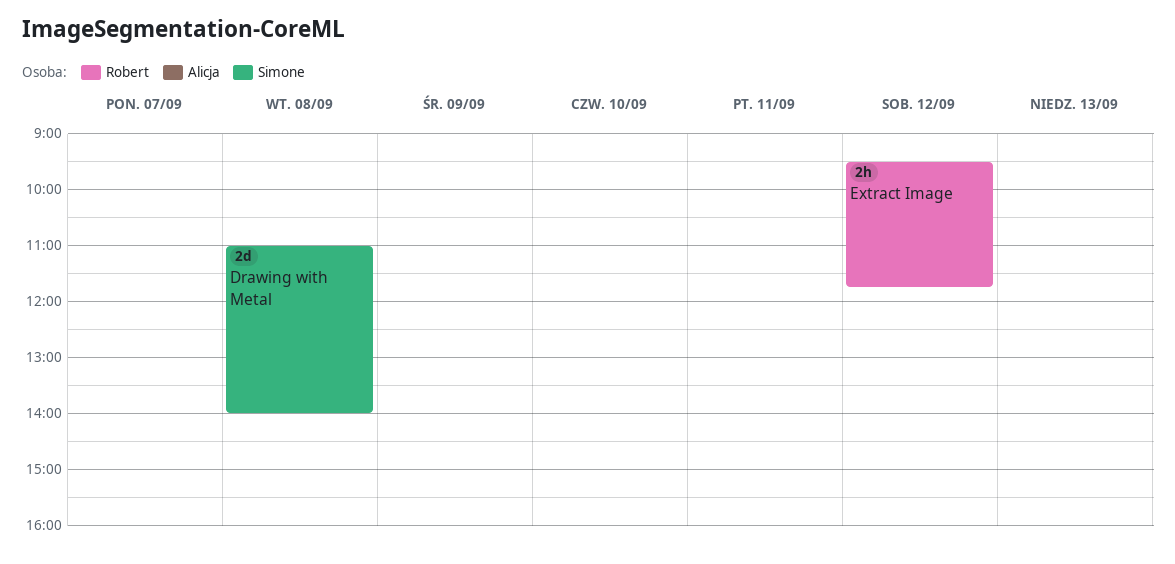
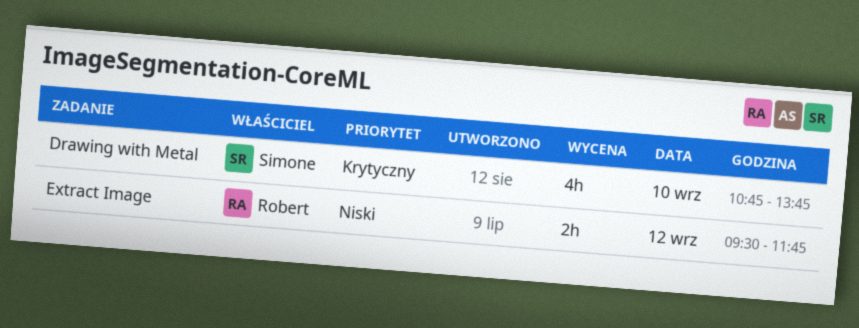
Drawing with Metal, estimate: 2d -> 4h
Drawing with Metal, day: Sep 8 -> Sep 10
Drawing with Metal, begins: 11:00 -> 10:45
Drawing with Metal, ends: 14:00 -> 13:45

